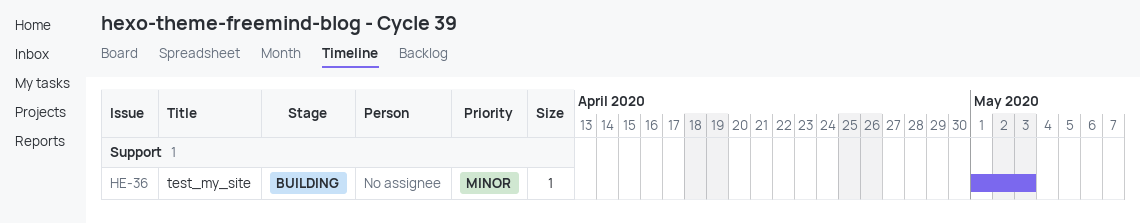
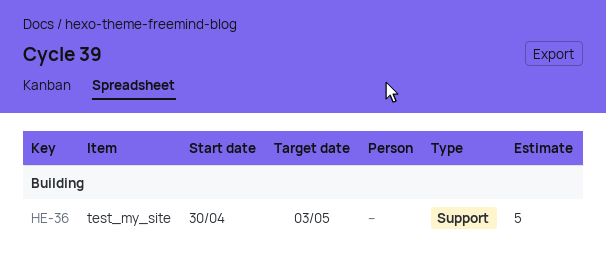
HE-36, estimate: 1 -> 5
HE-36, start: May 1 -> Apr 30

